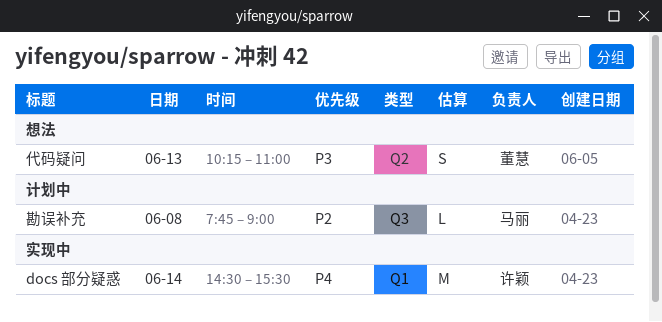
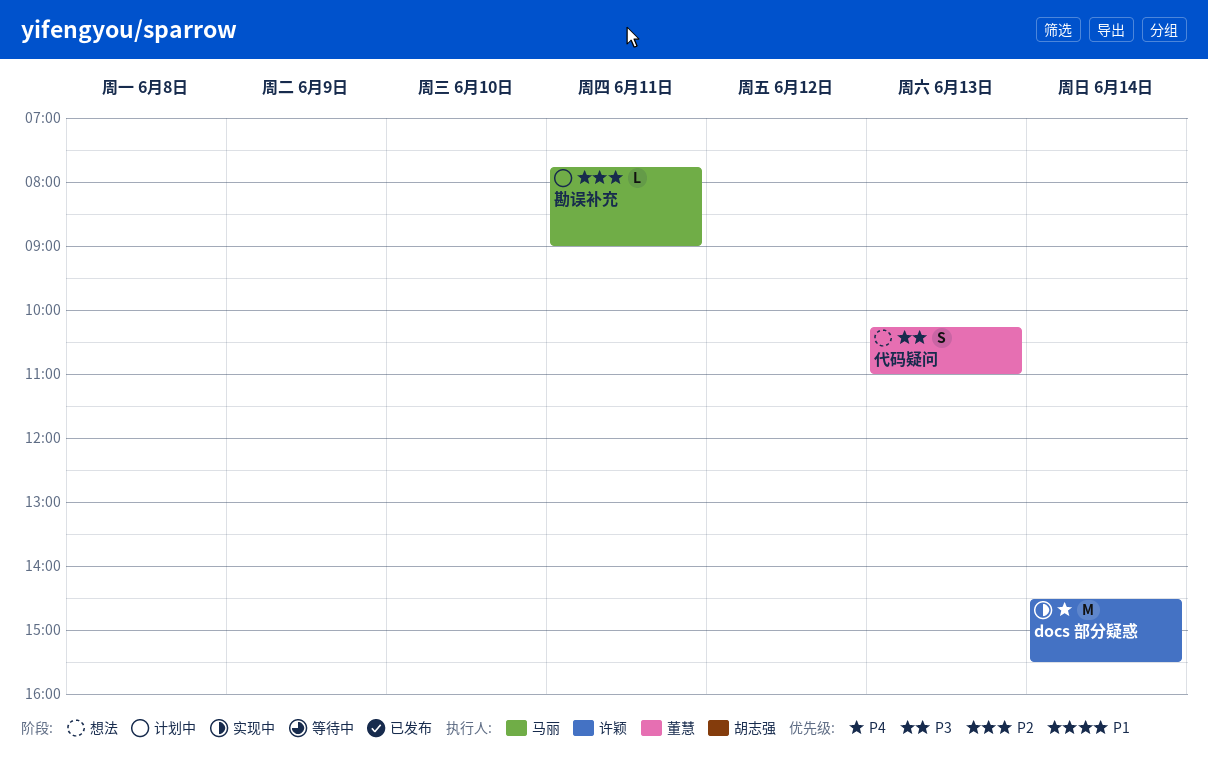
勘误补充, day: Jun 8 -> Jun 11

